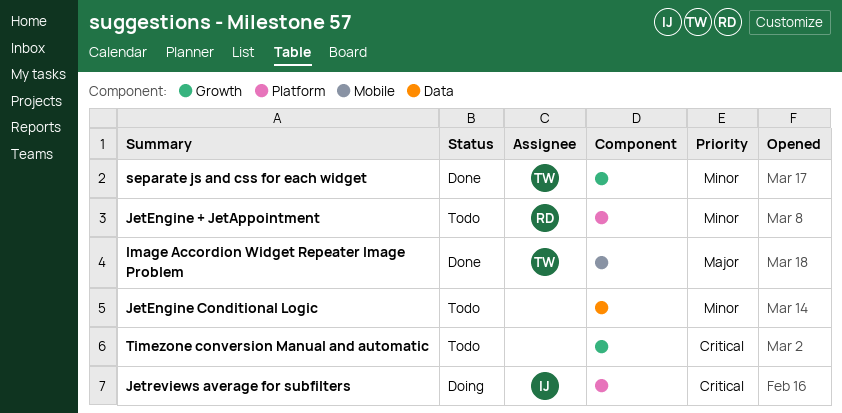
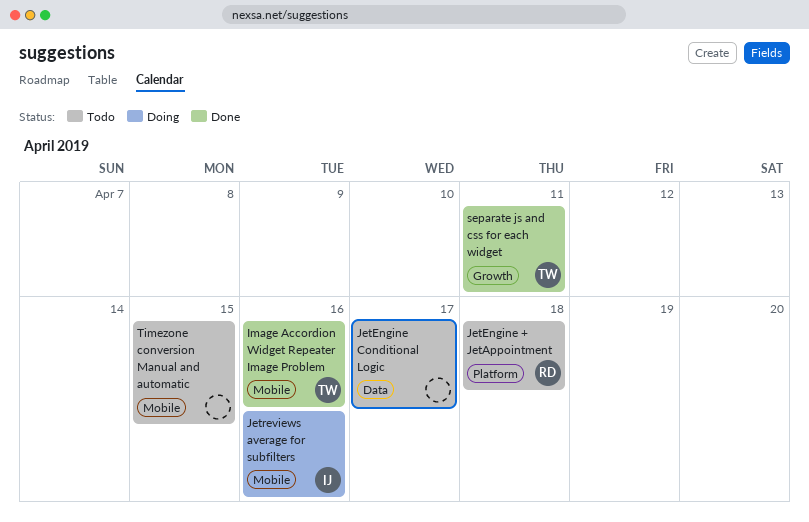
Jetreviews average for subfilters, label: Platform -> Mobile
Timezone conversion Manual and automatic, label: Growth -> Mobile

